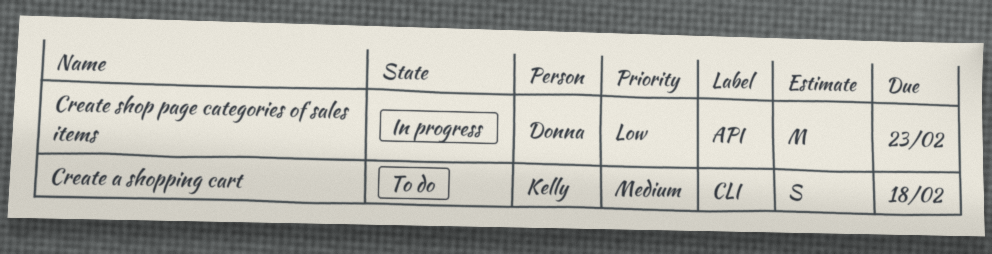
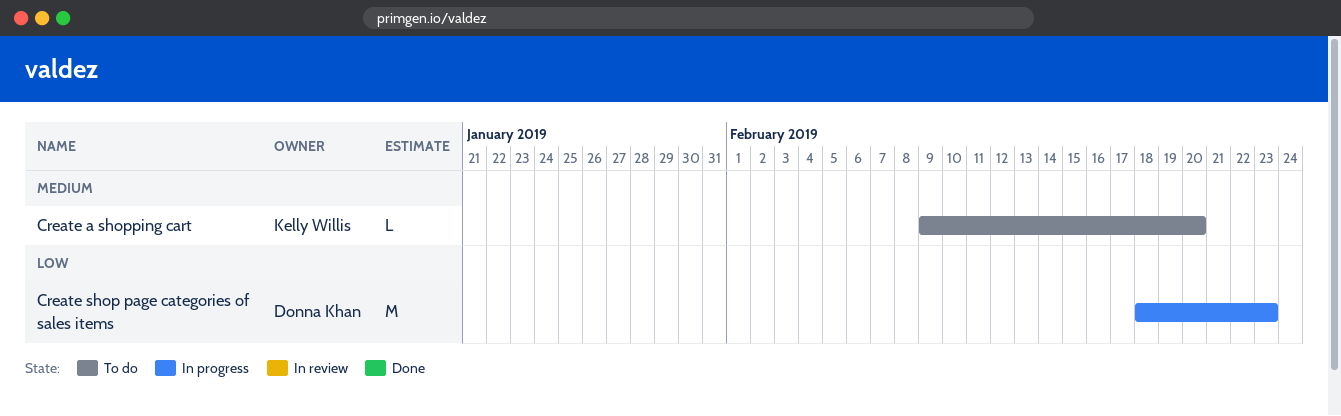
Create a shopping cart, estimate: S -> L
Create a shopping cart, due: Feb 18 -> Feb 20

